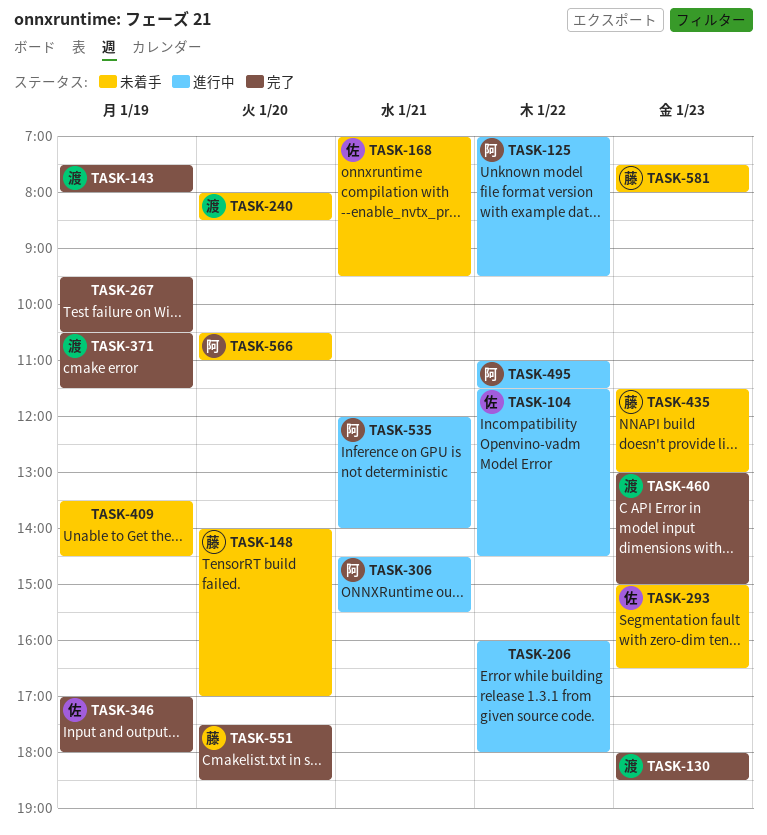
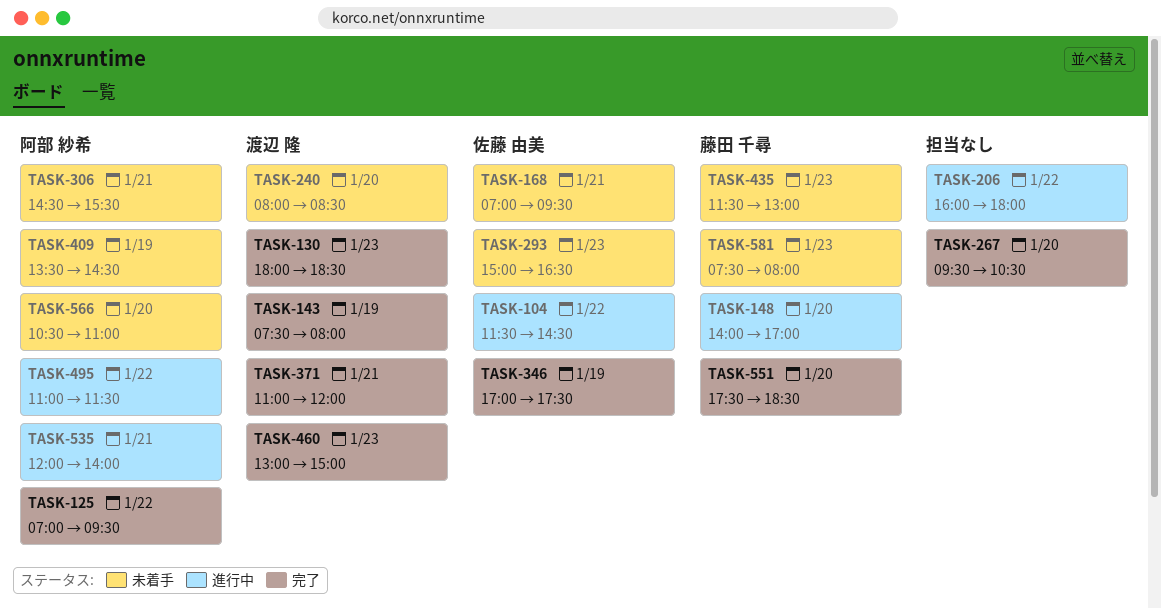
TASK-125, status: 進行中 -> 完了
TASK-148, status: 未着手 -> 進行中
TASK-267, day: Jan 19 -> Jan 20
TASK-306, status: 進行中 -> 未着手
TASK-346, ends: 18:00 -> 17:30
TASK-371, day: Jan 19 -> Jan 21
TASK-371, begins: 10:30 -> 11:00
TASK-371, ends: 11:30 -> 12:00
TASK-409, owner: none -> 阿部 紗希

